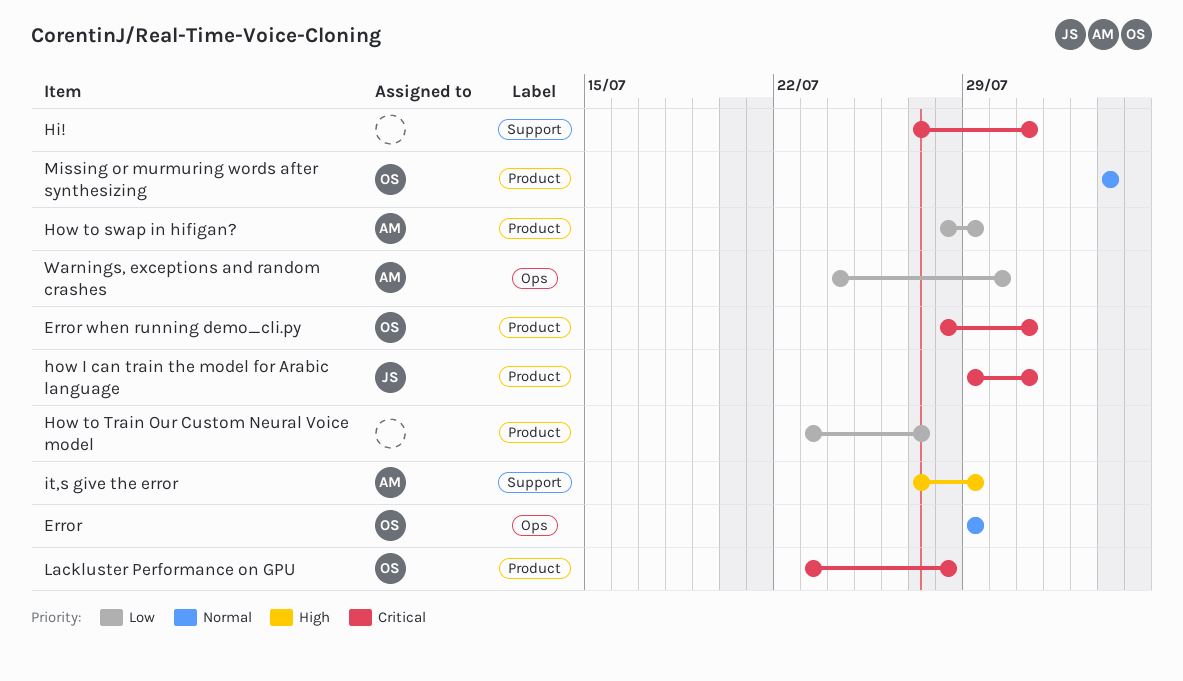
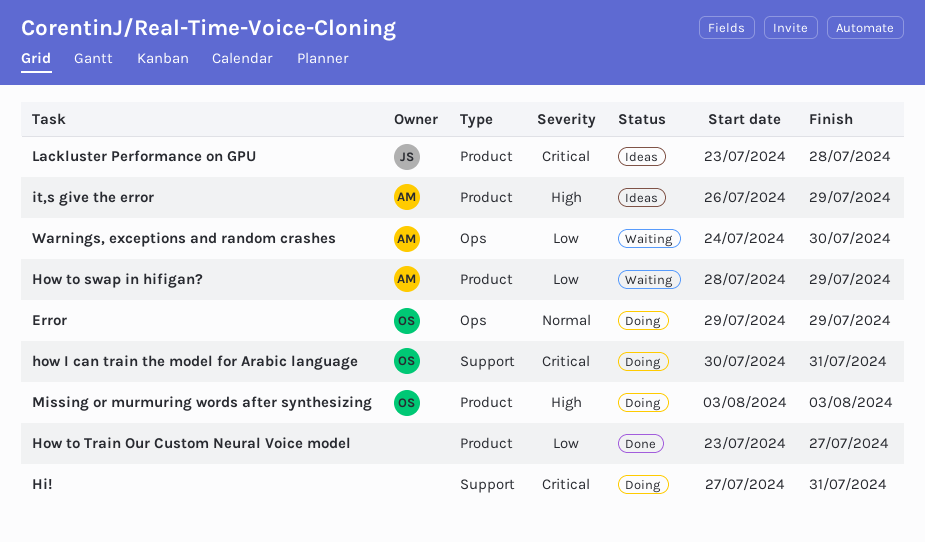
Error when running demo_cli.py: present -> none
how I can train the model for Arabic language, owner: JS -> OS
how I can train the model for Arabic language, label: Product -> Support
how I can train the model for Arabic language, start: Jul 29 -> Jul 30
it,s give the error, label: Support -> Product
it,s give the error, start: Jul 27 -> Jul 26
Lackluster Performance on GPU, owner: OS -> JS
Missing or murmuring words after synthesizing, priority: Normal -> High

